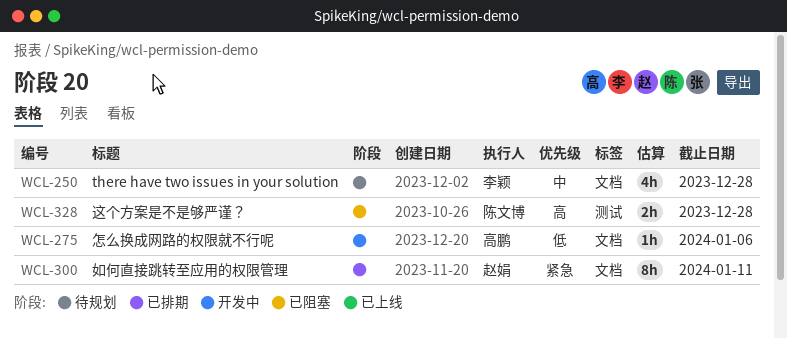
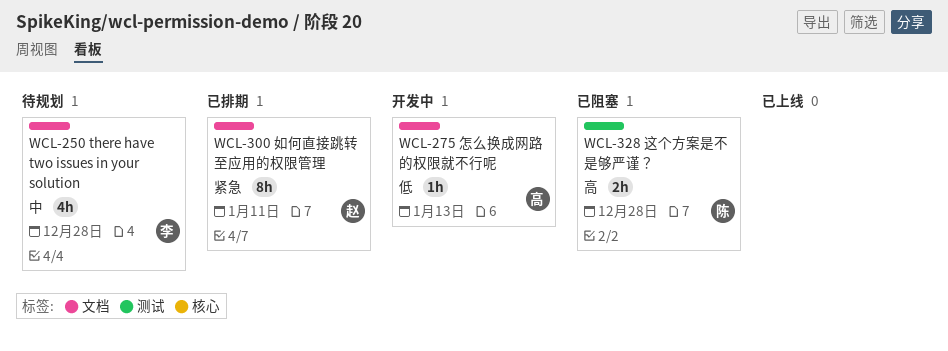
WCL-275, due: Jan 6 -> Jan 13

